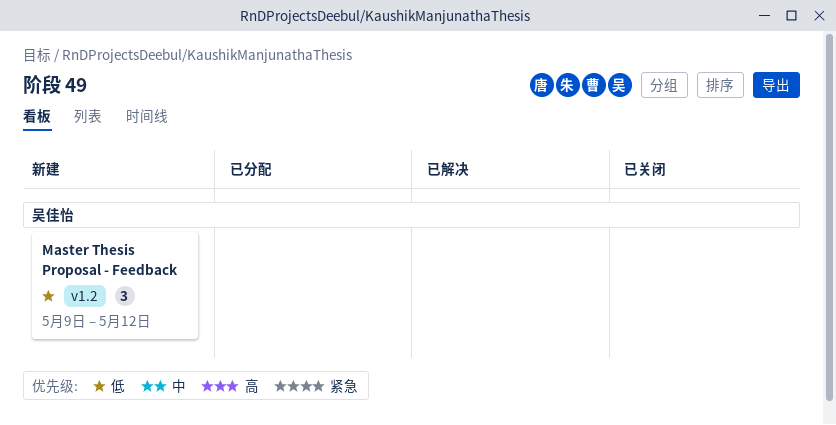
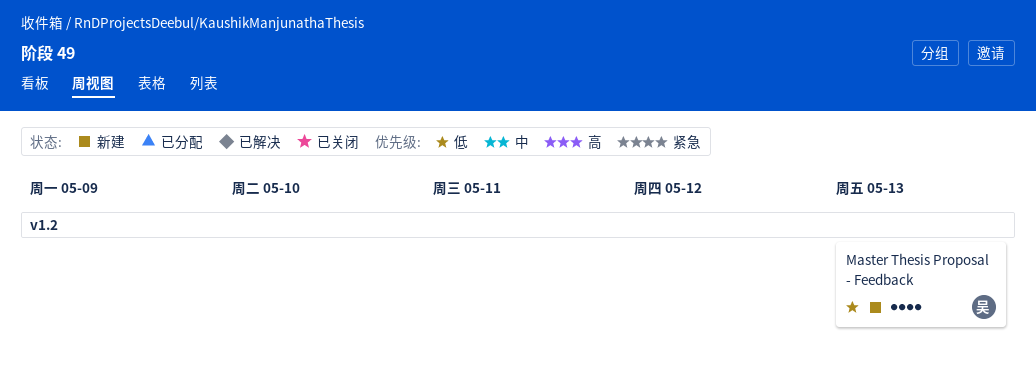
Master Thesis Proposal - Feedback, estimate: 3 -> 4
Master Thesis Proposal - Feedback, due: May 12 -> May 13

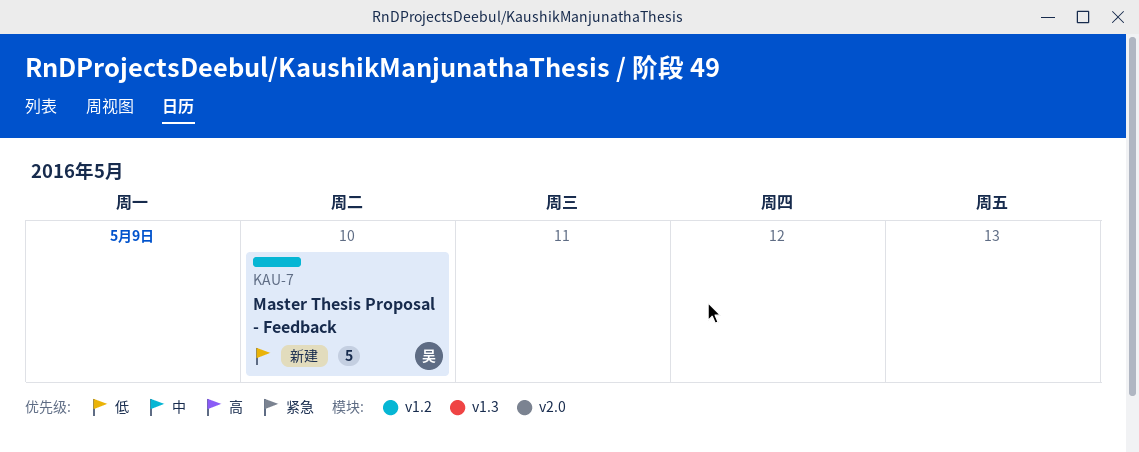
Master Thesis Proposal - Feedback, estimate: 4 -> 5
Master Thesis Proposal - Feedback, due: May 13 -> May 10

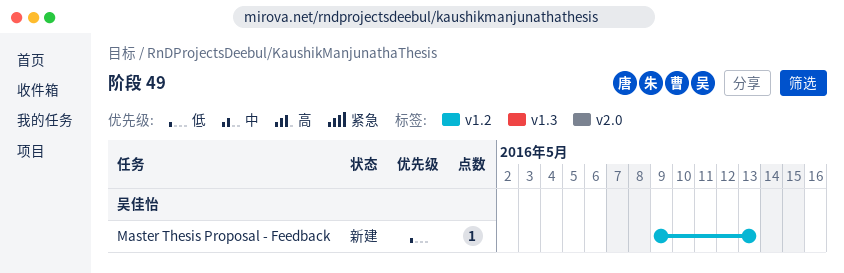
Master Thesis Proposal - Feedback, estimate: 5 -> 1
Master Thesis Proposal - Feedback, due: May 10 -> May 13

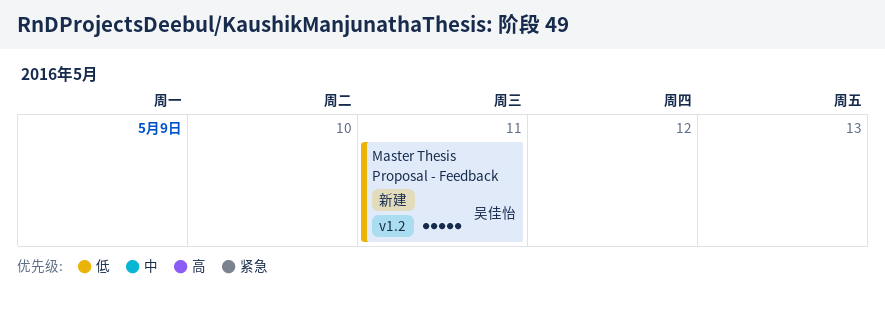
Master Thesis Proposal - Feedback, estimate: 1 -> 5
Master Thesis Proposal - Feedback, due: May 13 -> May 11

